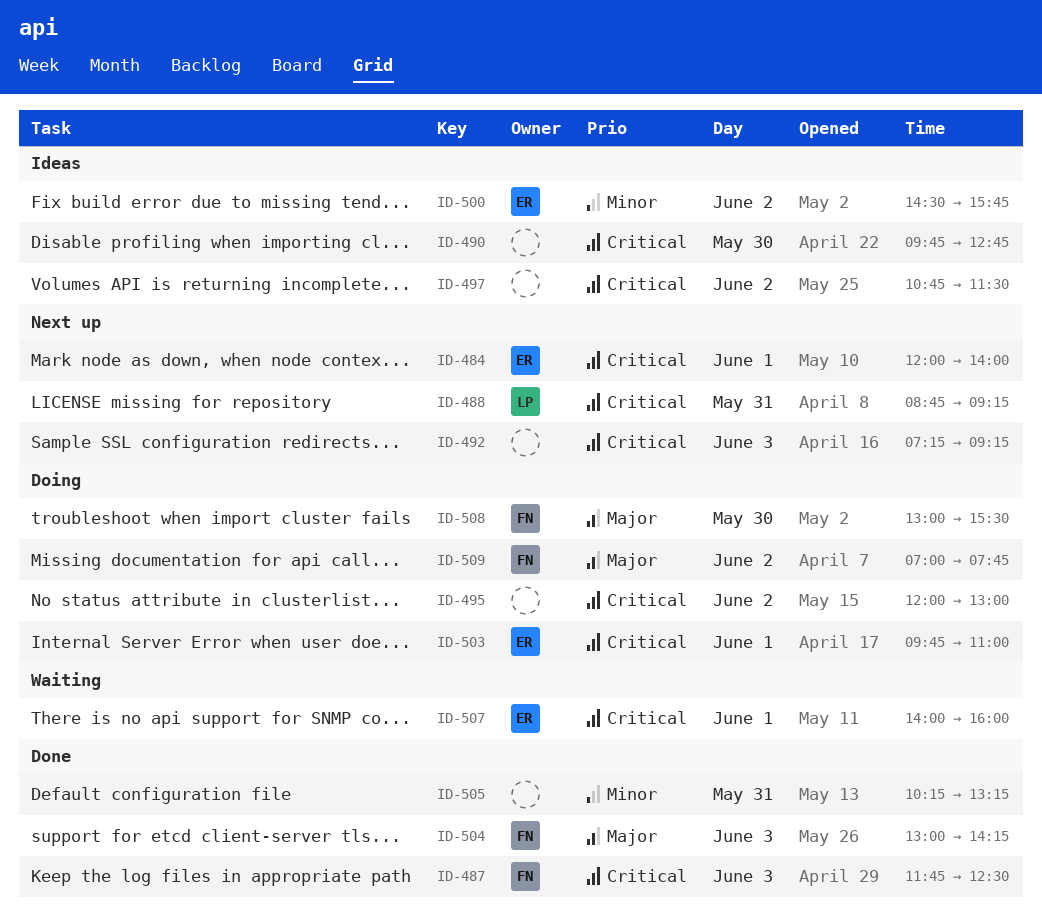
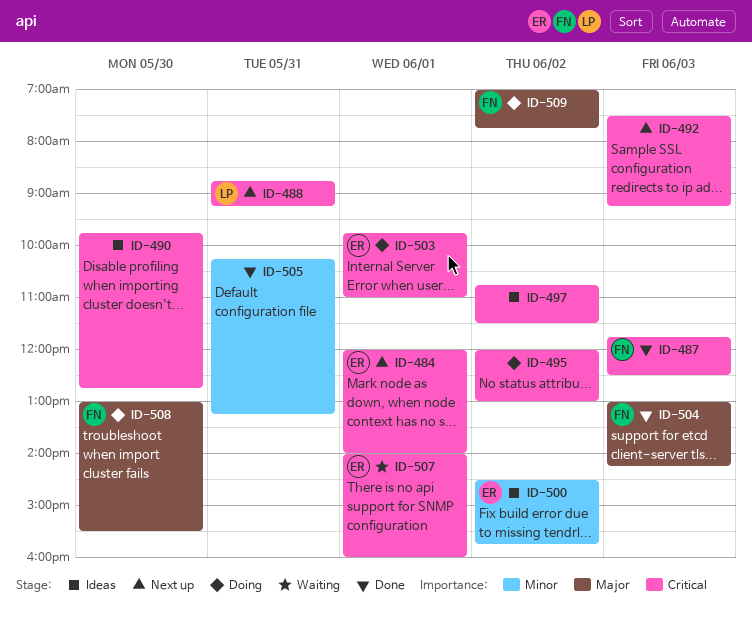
ID-492, begins: 07:15 -> 07:30

